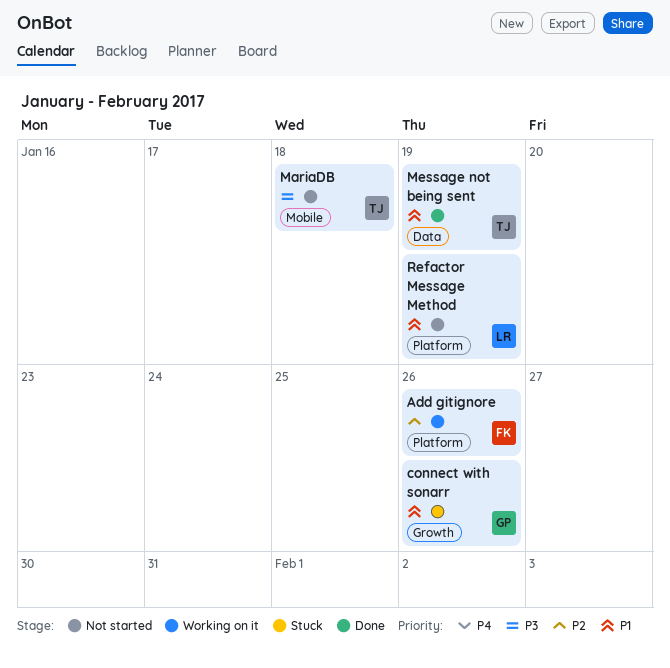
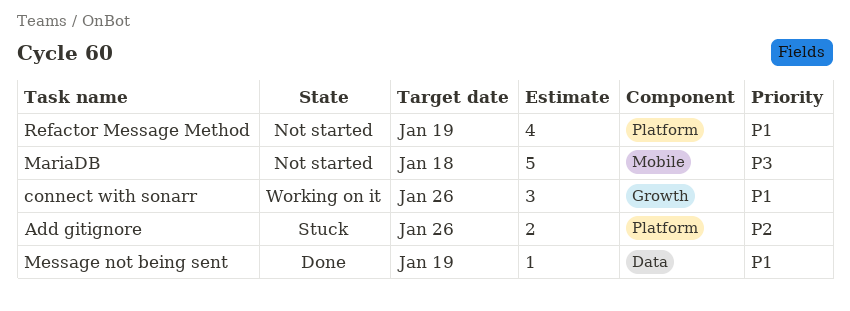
Add gitignore, status: Working on it -> Stuck
connect with sonarr, status: Stuck -> Working on it

